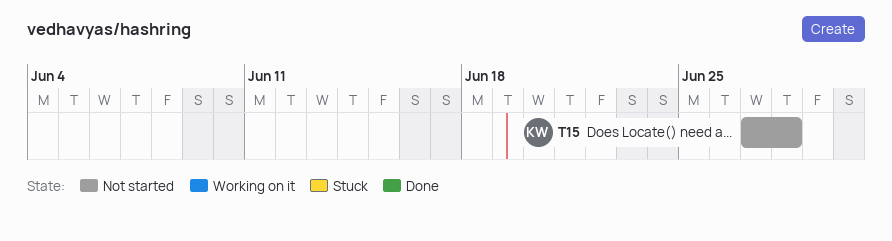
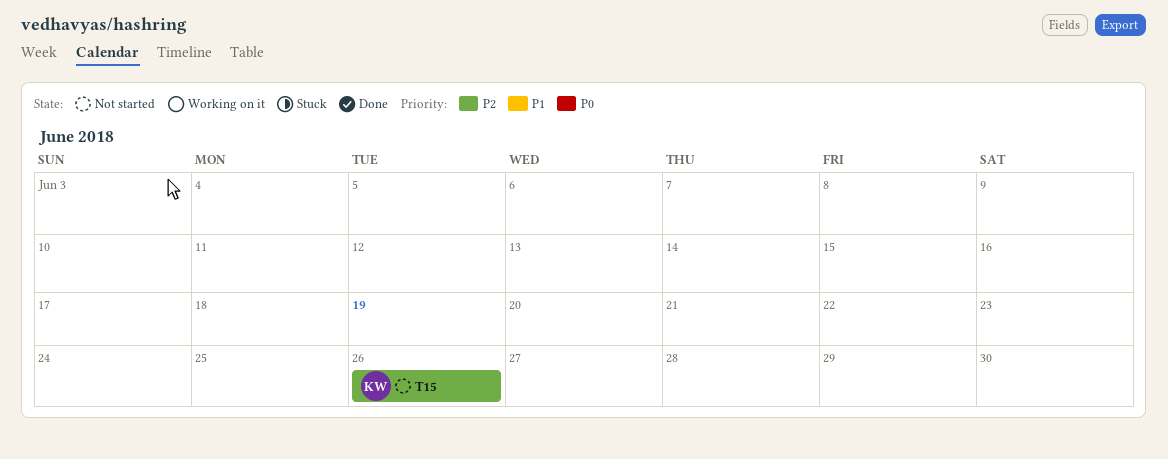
T15, start: Jun 27 -> Jun 26
T15, due: Jun 28 -> Jun 26

